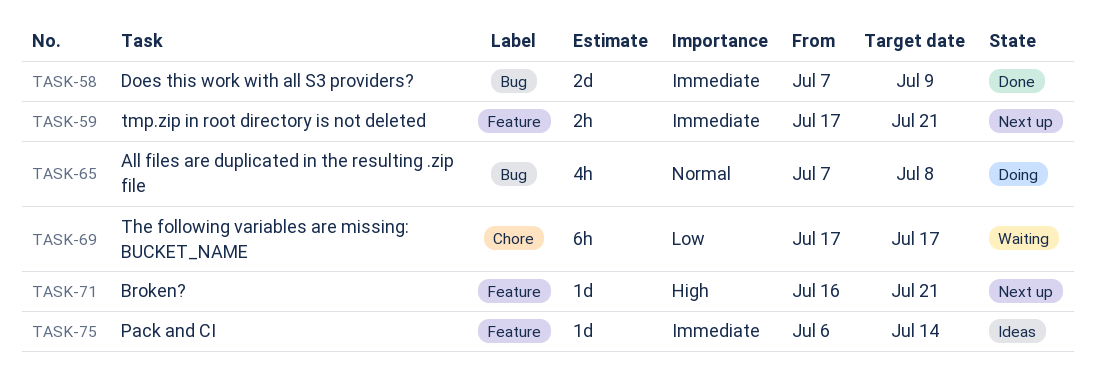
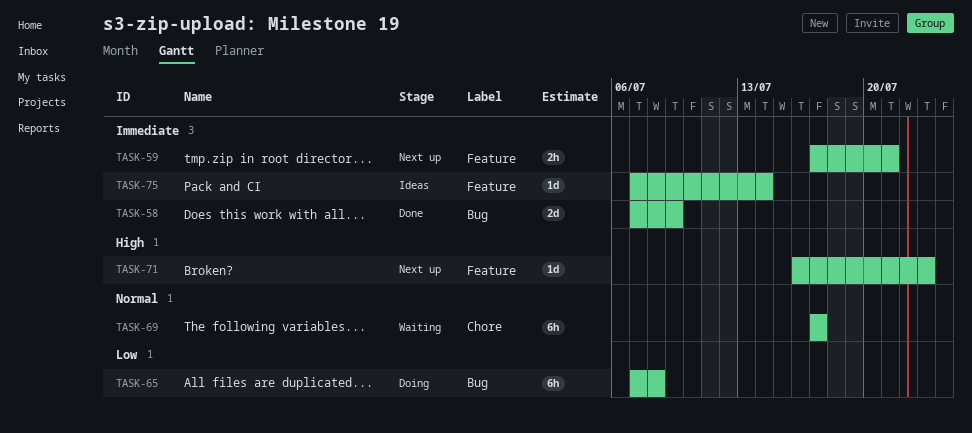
TASK-65, priority: Normal -> Low
TASK-65, estimate: 4h -> 6h
TASK-69, priority: Low -> Normal
TASK-71, due: Jul 21 -> Jul 23
TASK-75, start: Jul 6 -> Jul 7

